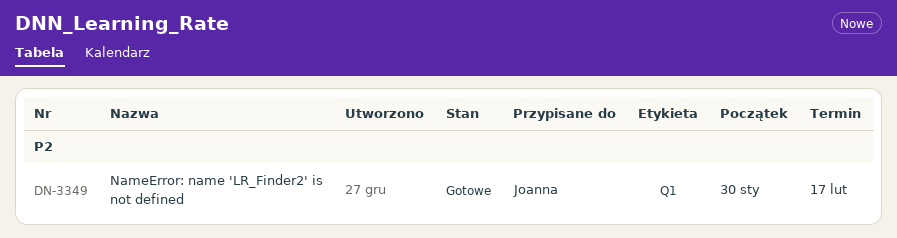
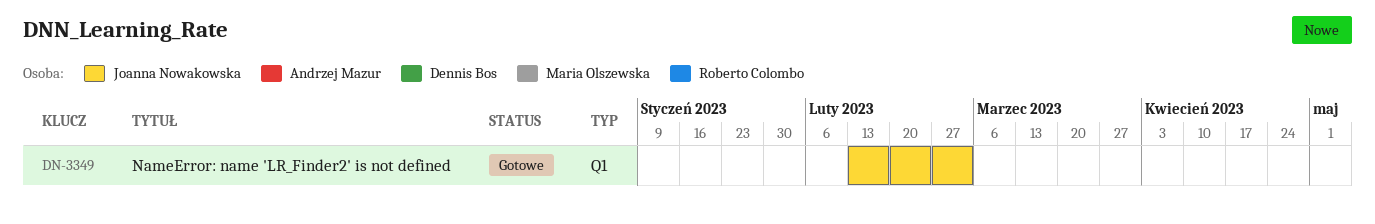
DN-3349, start: Jan 30 -> Feb 13
DN-3349, due: Feb 17 -> Mar 3

